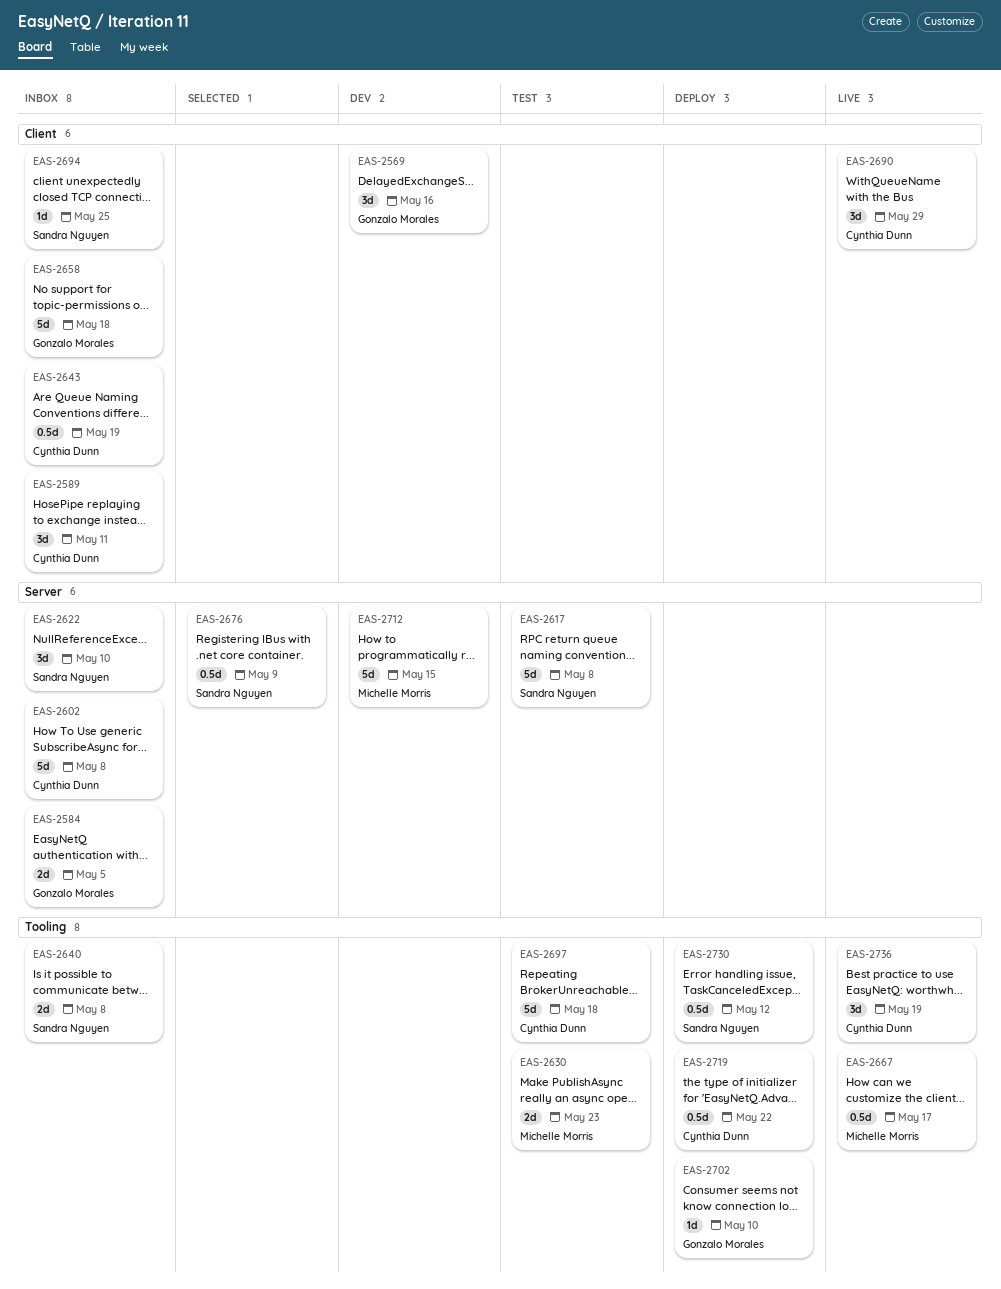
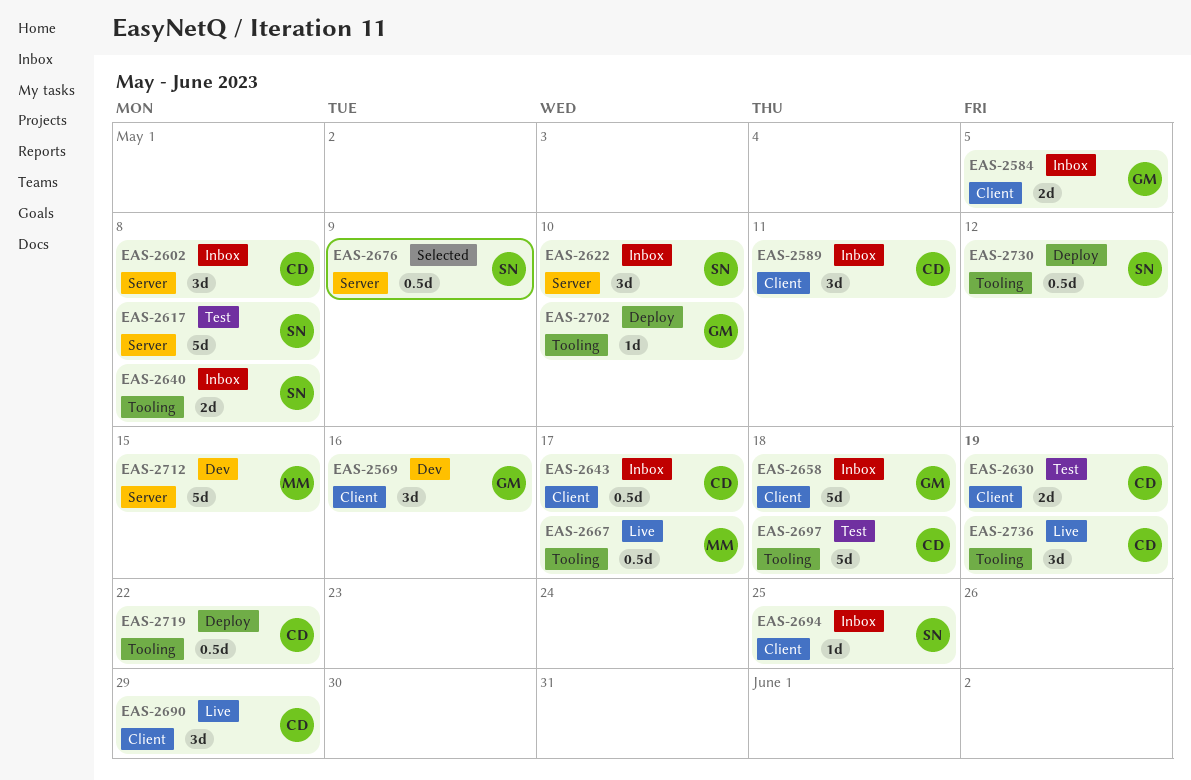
EAS-2584, label: Server -> Client
EAS-2602, estimate: 5d -> 3d
EAS-2630, owner: Michelle Morris -> Cynthia Dunn
EAS-2630, label: Tooling -> Client
EAS-2630, due: May 23 -> May 19
EAS-2643, due: May 19 -> May 17

